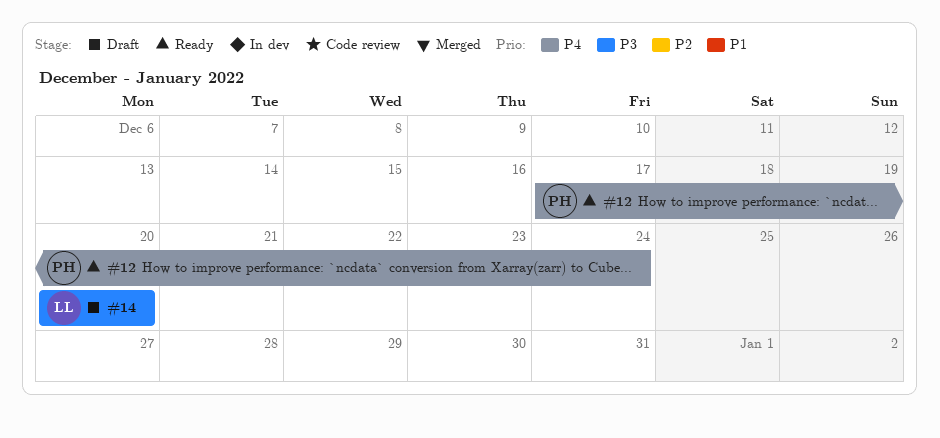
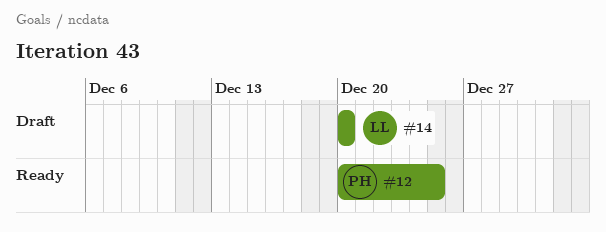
#12, start: Dec 17 -> Dec 20
#12, due: Dec 24 -> Dec 25

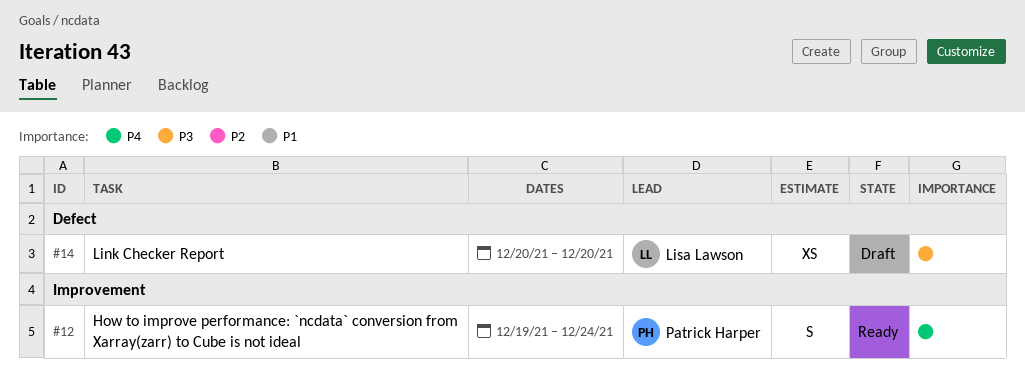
#12, start: Dec 20 -> Dec 19
#12, due: Dec 25 -> Dec 24

